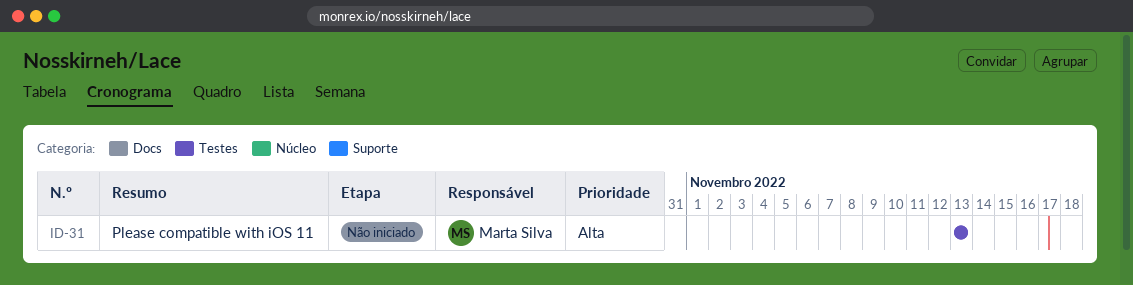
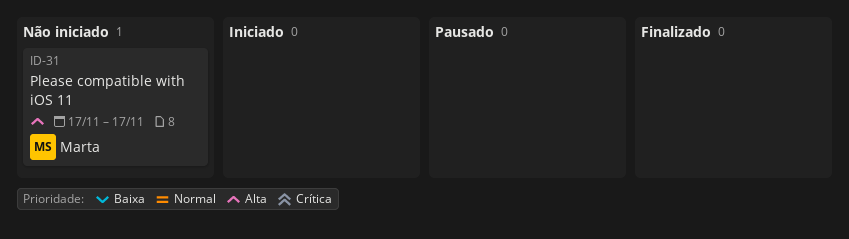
ID-31, start: Nov 13 -> Nov 17
ID-31, due: Nov 13 -> Nov 17

